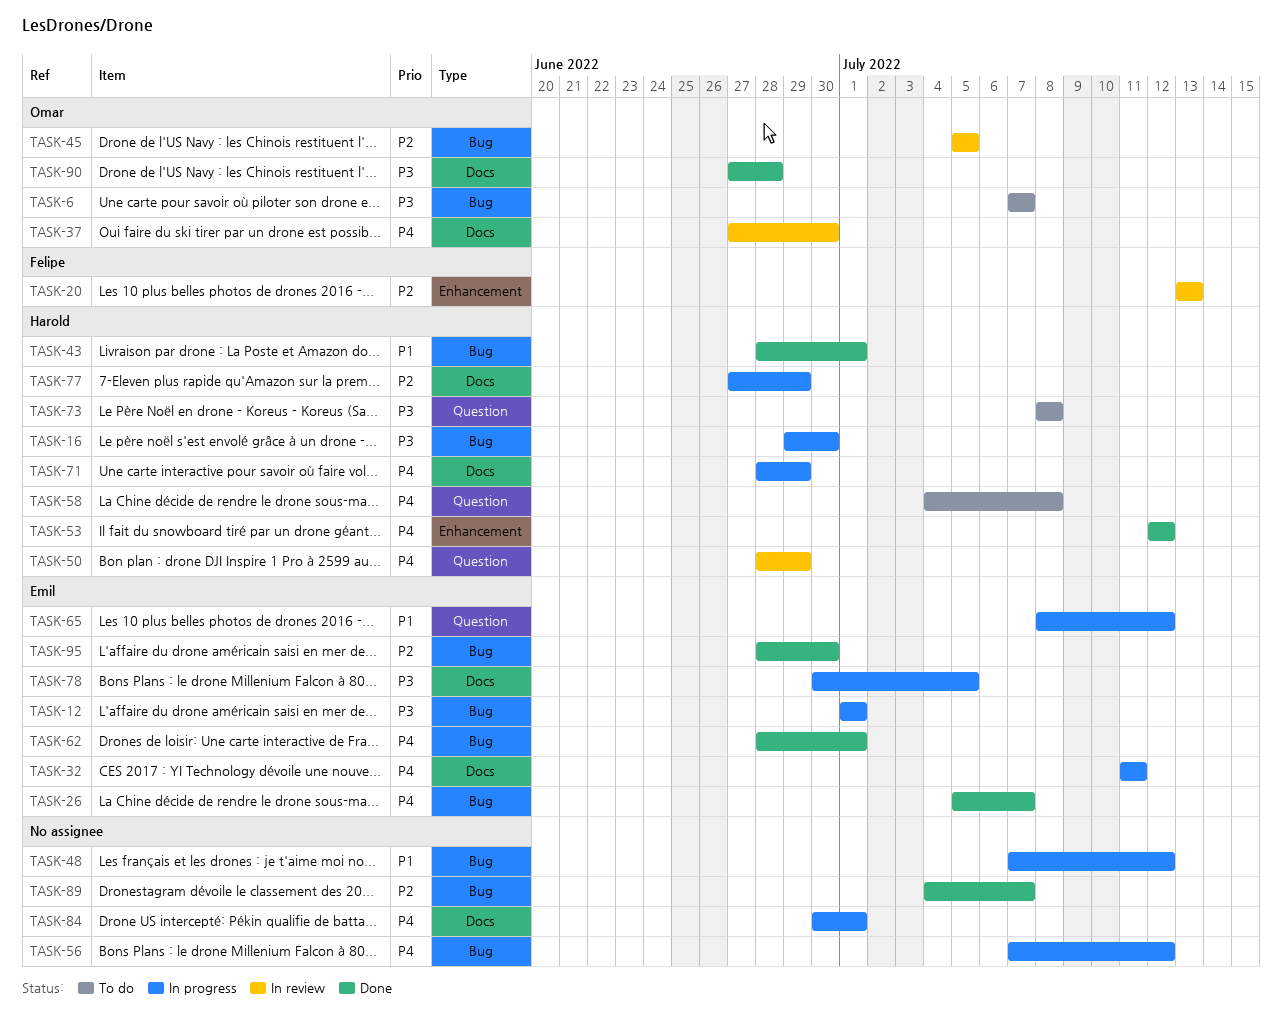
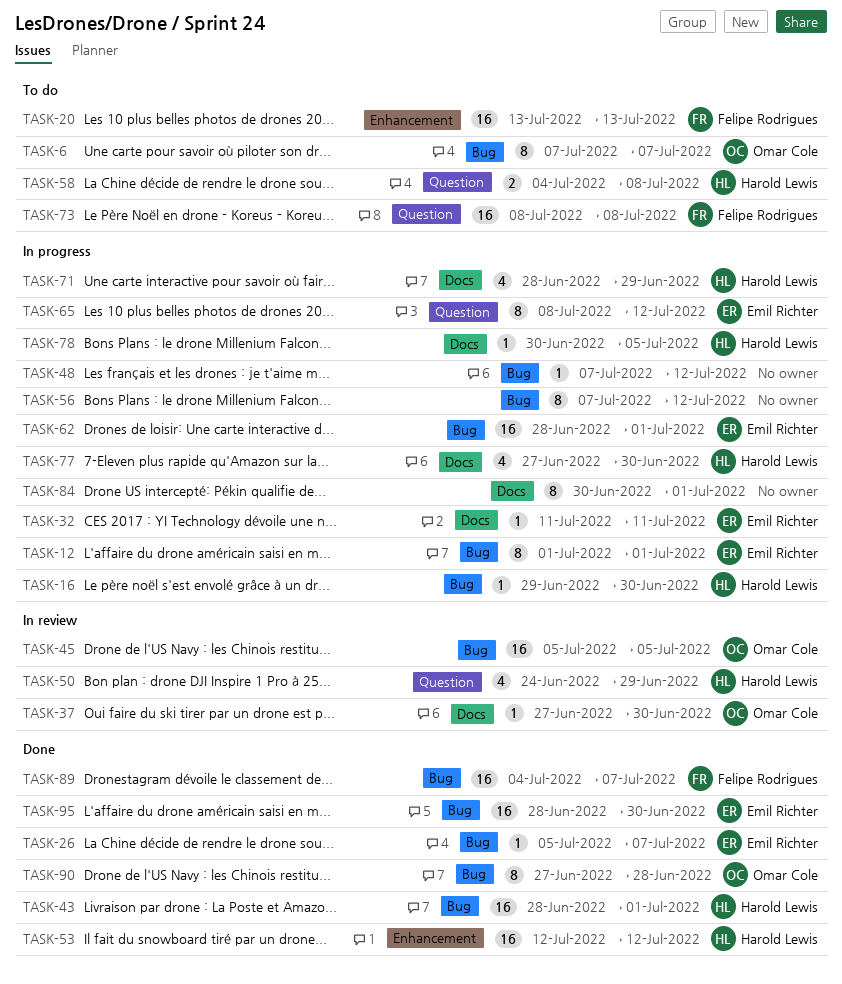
TASK-20, status: In review -> To do
TASK-50, start: Jun 28 -> Jun 24
TASK-62, status: Done -> In progress
TASK-73, owner: Harold Lewis -> Felipe Rodrigues
TASK-77, due: Jun 29 -> Jun 30
TASK-78, owner: Emil Richter -> Harold Lewis
TASK-89, owner: none -> Felipe Rodrigues
TASK-90, label: Docs -> Bug

